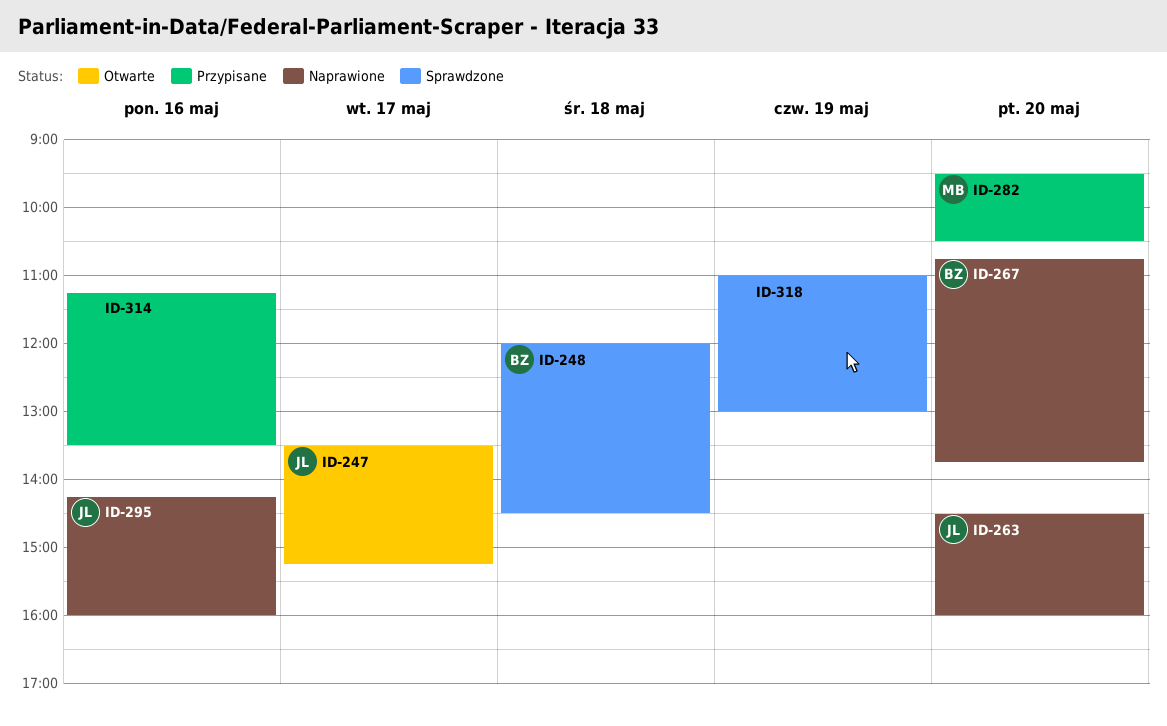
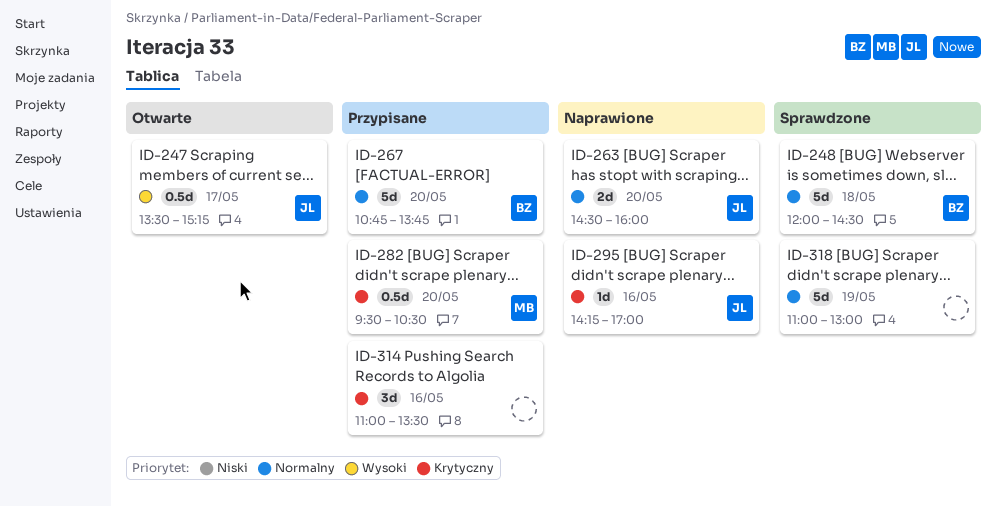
ID-267, status: Naprawione -> Przypisane
ID-295, ends: 16:00 -> 17:00
ID-314, begins: 11:15 -> 11:00

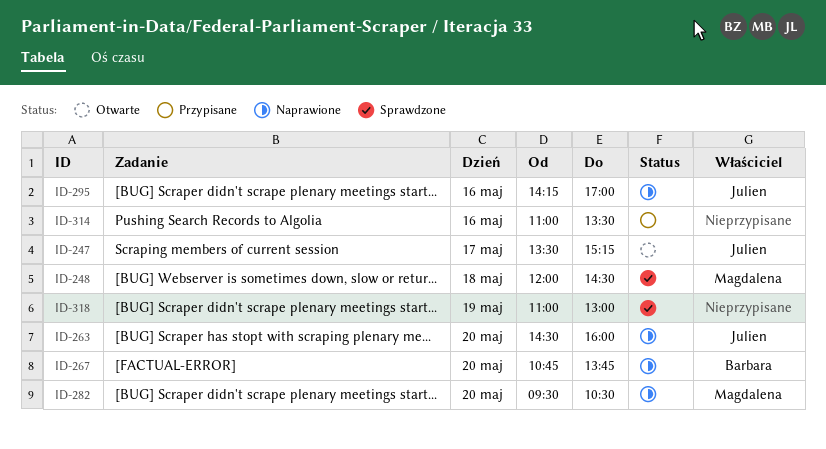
ID-248, owner: Barbara -> Magdalena
ID-267, status: Przypisane -> Naprawione
ID-282, status: Przypisane -> Naprawione

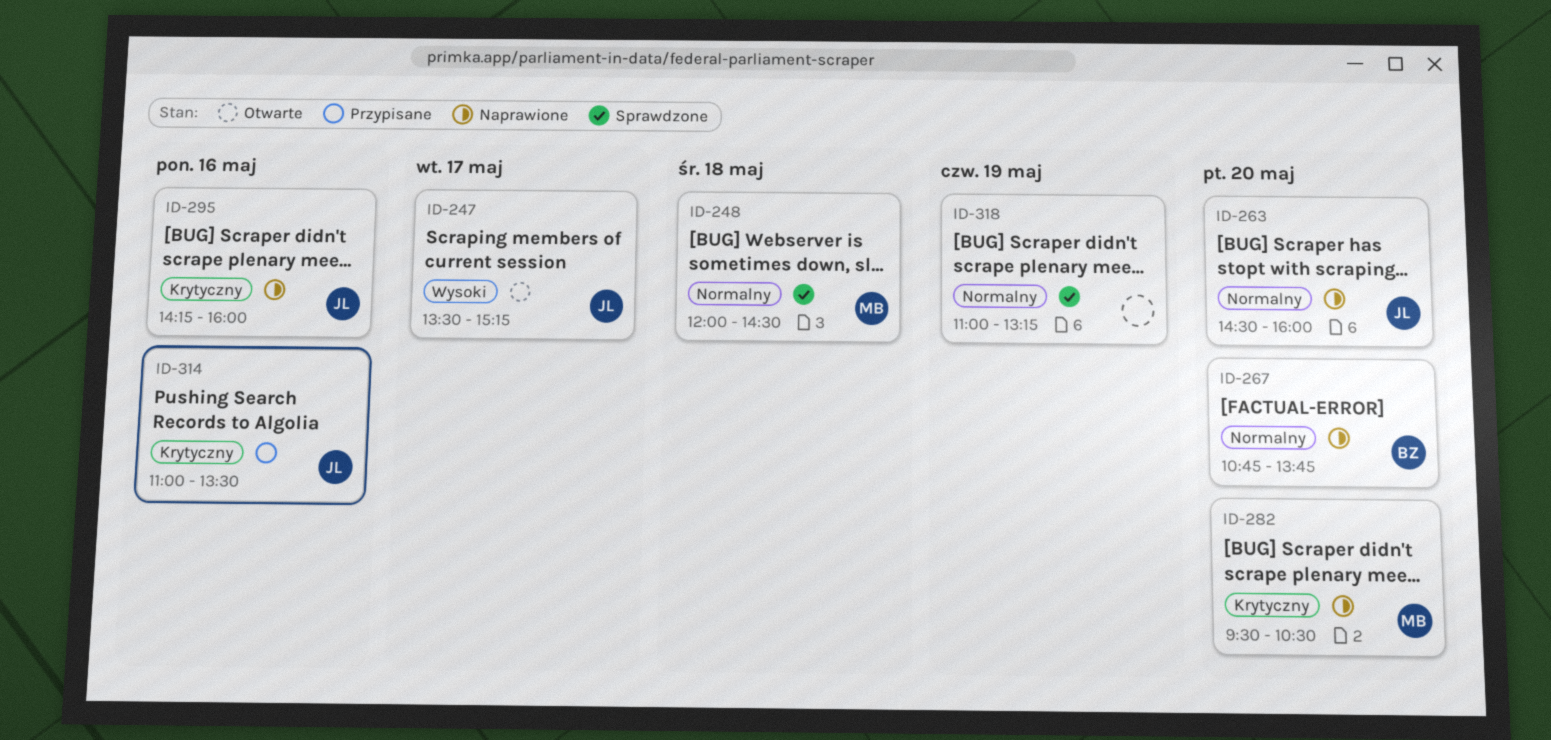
ID-295, ends: 17:00 -> 16:00
ID-314, owner: none -> Julien
ID-318, ends: 13:00 -> 13:15

